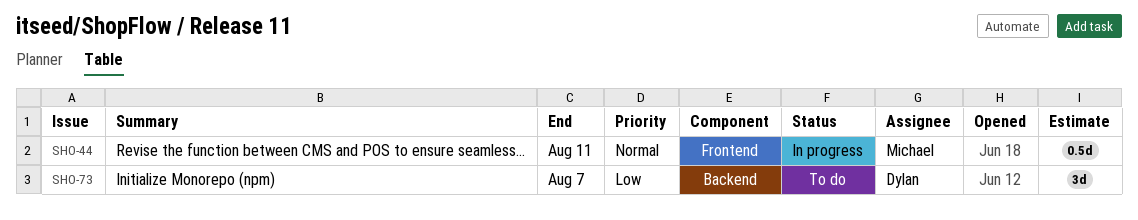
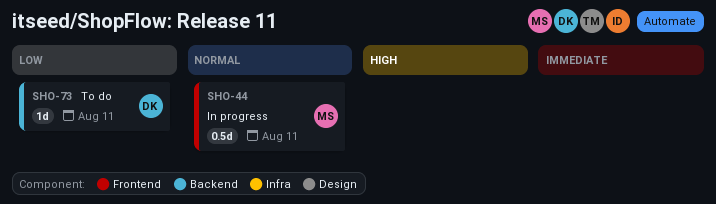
SHO-73, estimate: 3d -> 1d
SHO-73, due: Aug 7 -> Aug 11

